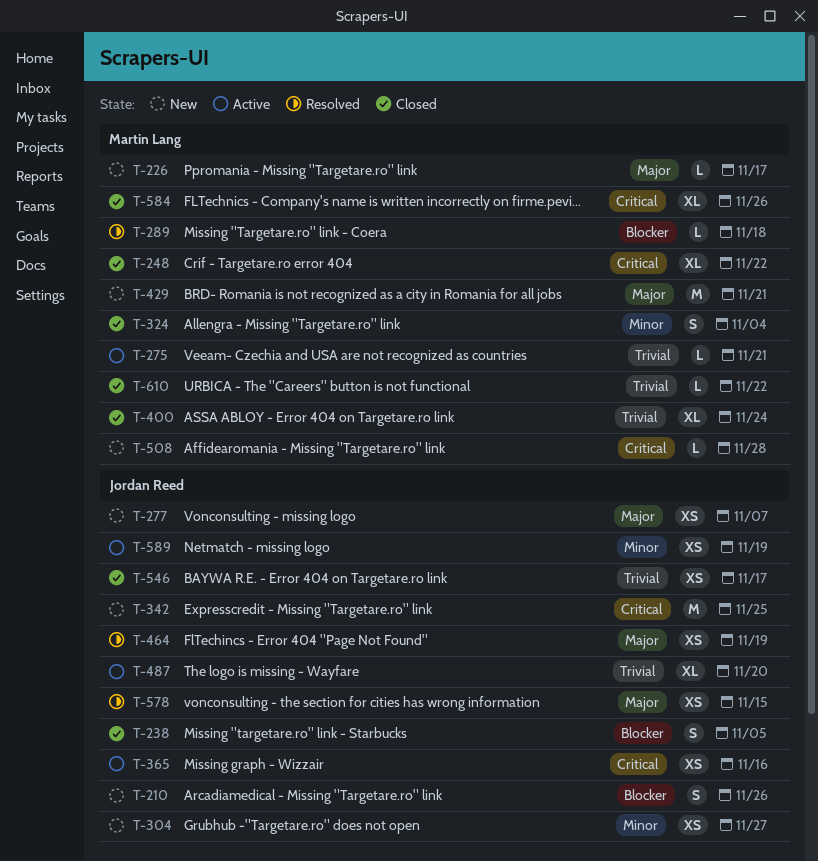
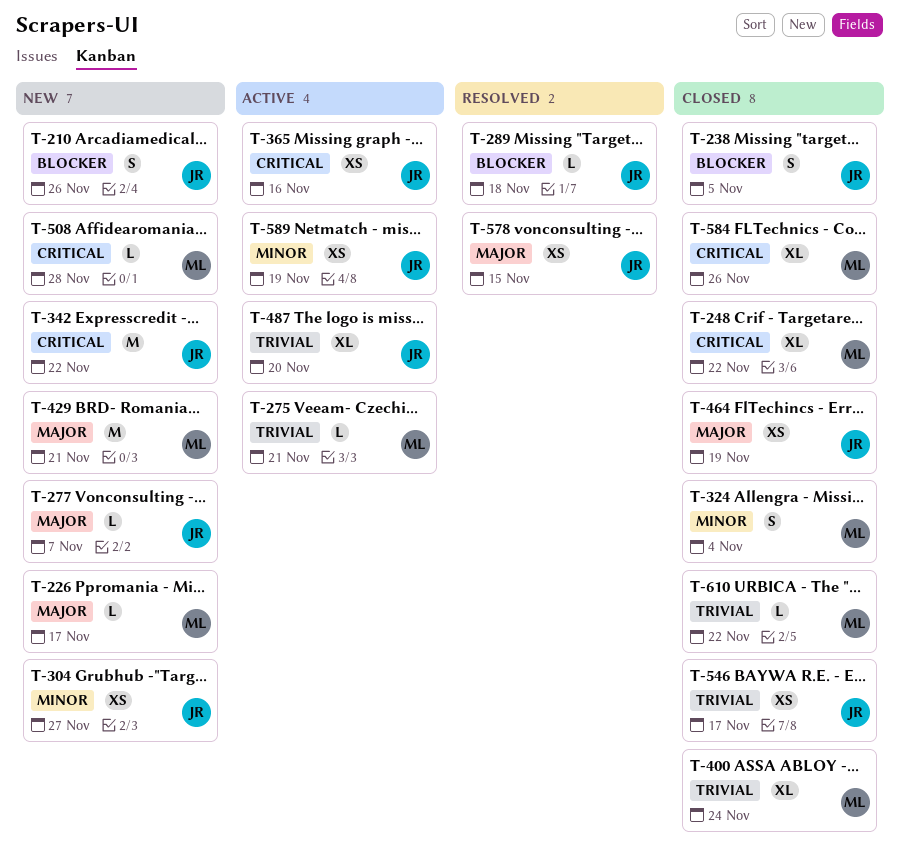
T-277, estimate: XS -> L
T-289, owner: Martin Lang -> Jordan Reed
T-342, due: Nov 25 -> Nov 22
T-464, status: Resolved -> Closed

